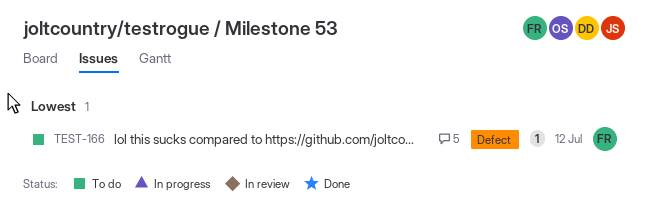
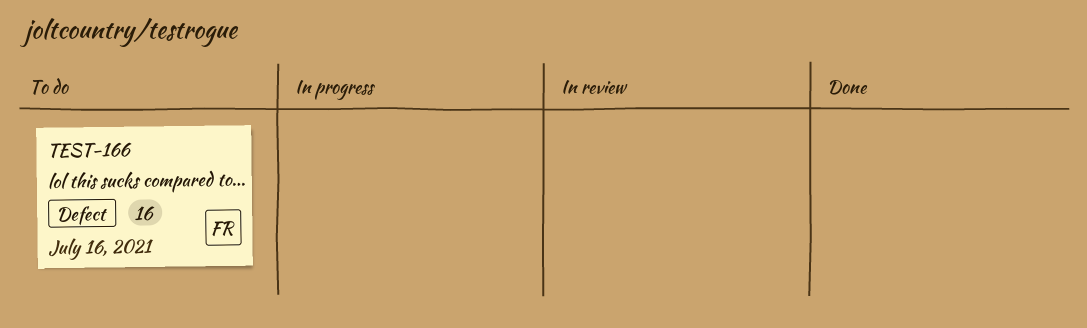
TEST-166, estimate: 1 -> 16
TEST-166, due: Jul 12 -> Jul 16

